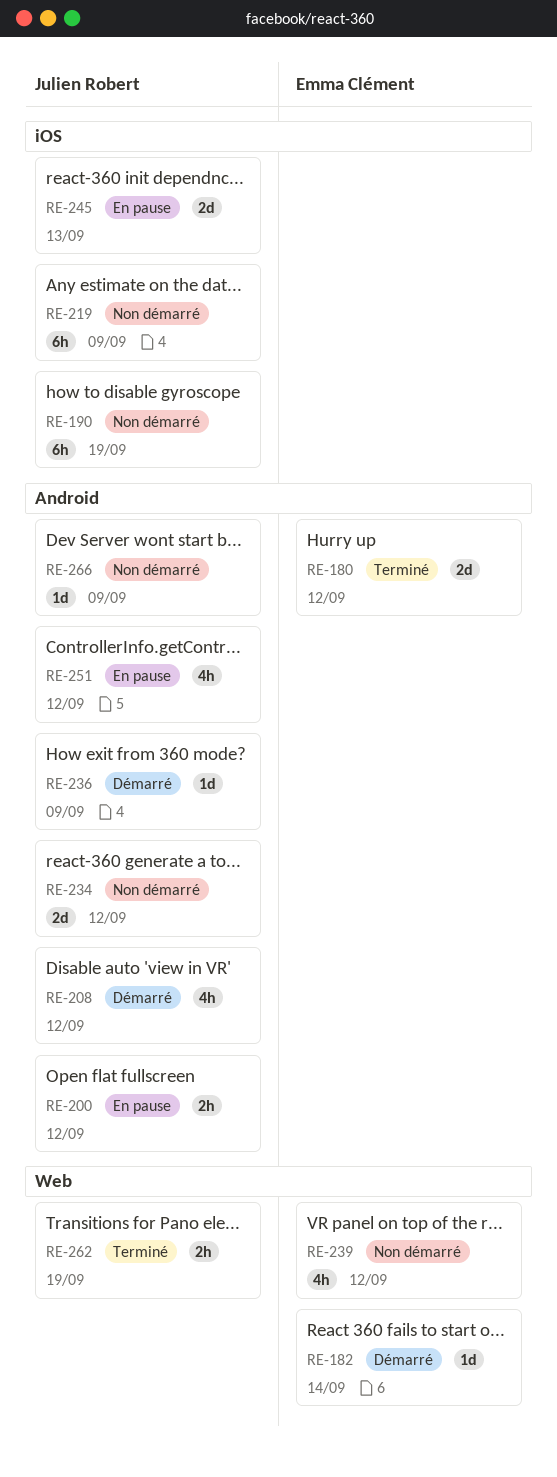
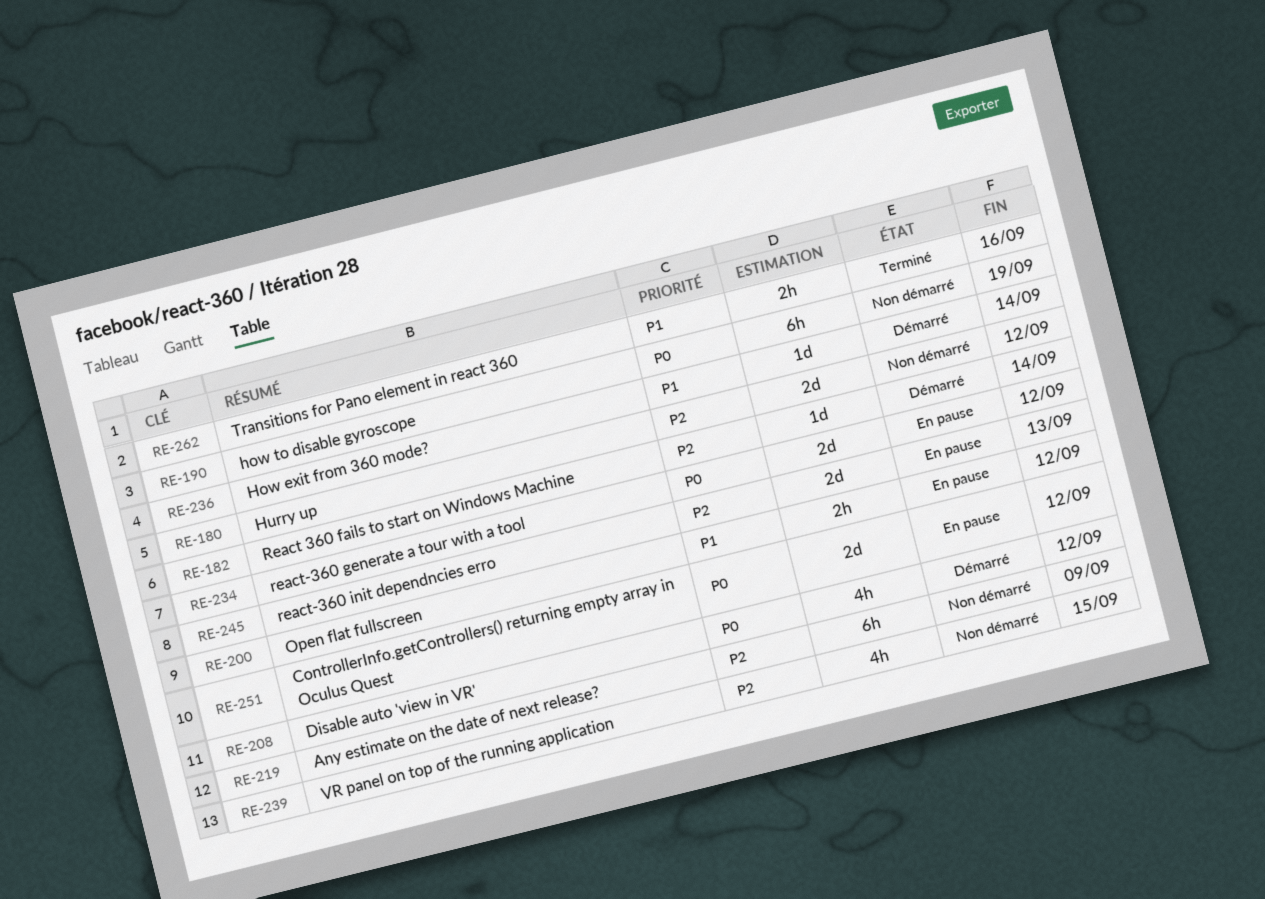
RE-180, status: Terminé -> Non démarré
RE-234, status: Non démarré -> En pause
RE-236, due: Sep 9 -> Sep 14
RE-239, due: Sep 12 -> Sep 15
RE-251, estimate: 4h -> 2d
RE-262, due: Sep 19 -> Sep 16
RE-266: present -> none

